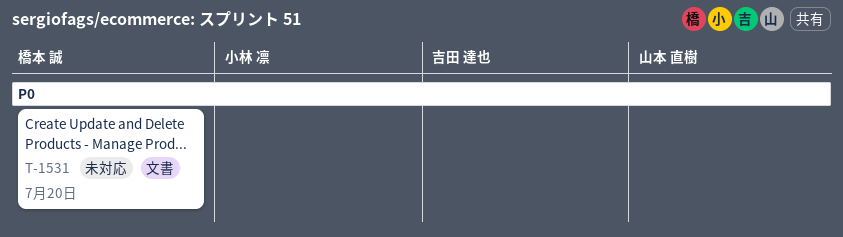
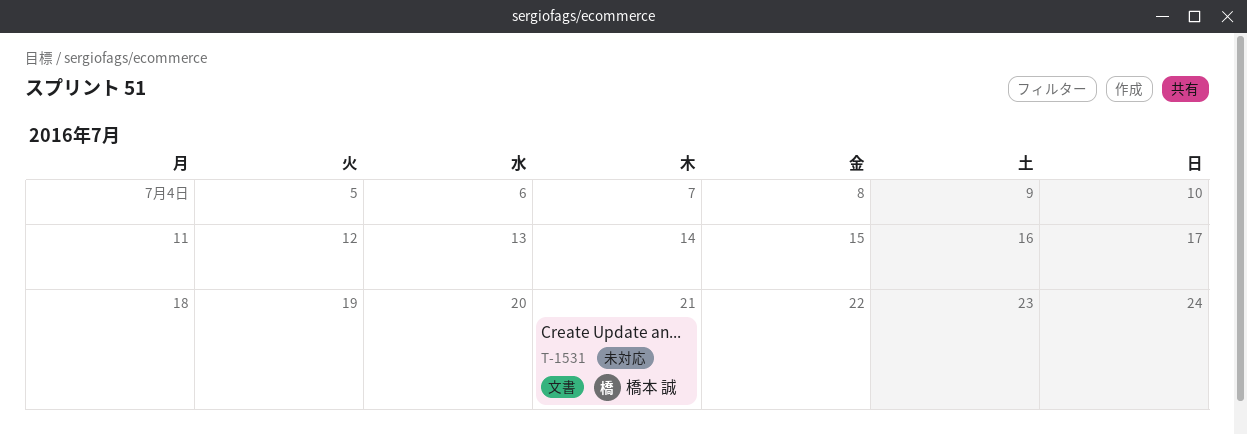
T-1531, due: Jul 20 -> Jul 21

